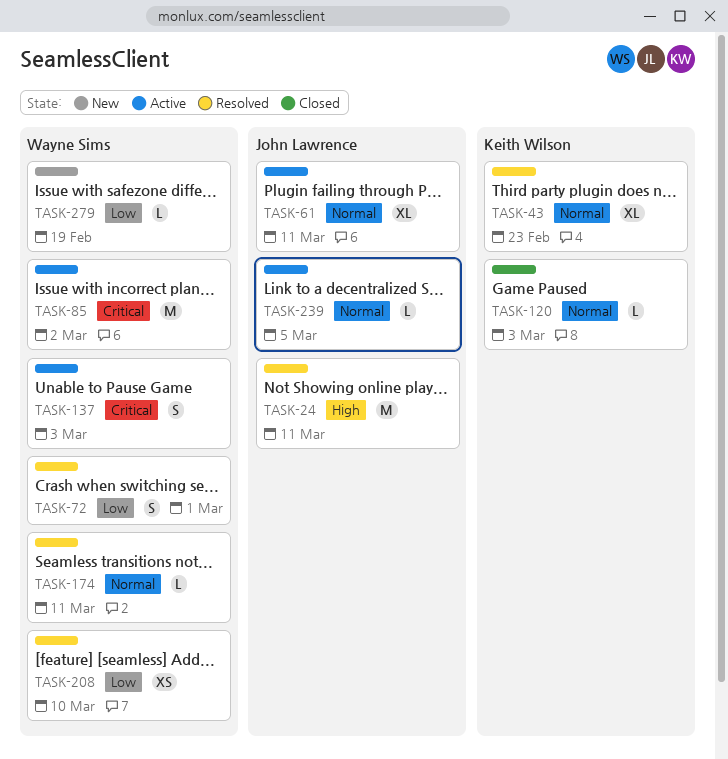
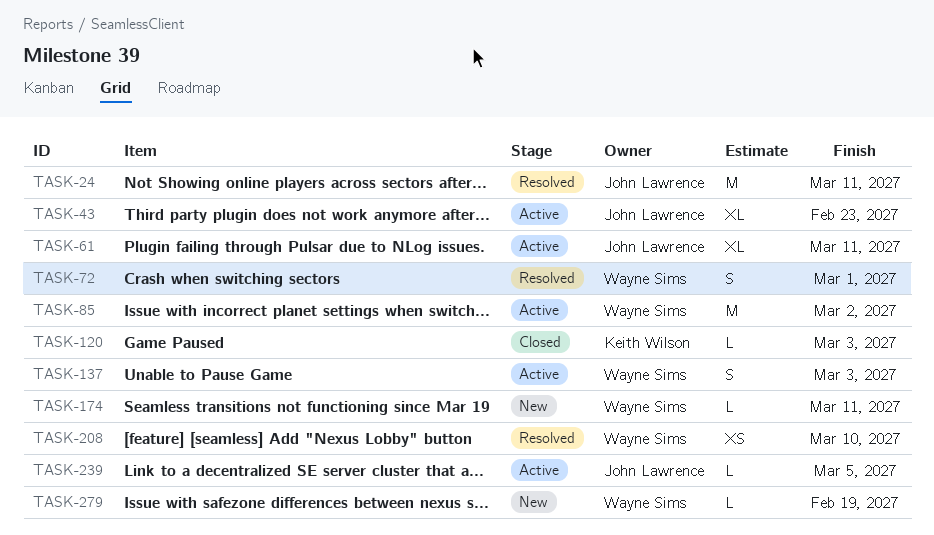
TASK-43, status: Resolved -> Active
TASK-43, owner: Keith Wilson -> John Lawrence
TASK-174, status: Resolved -> New

